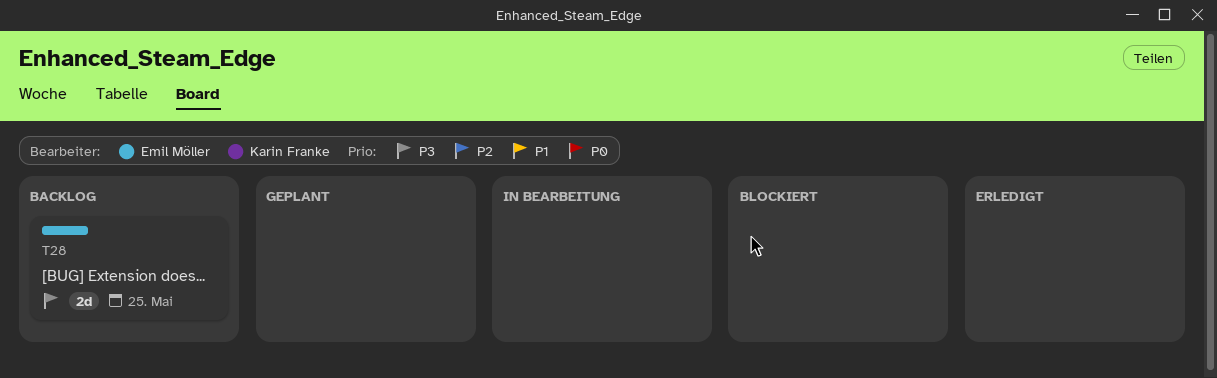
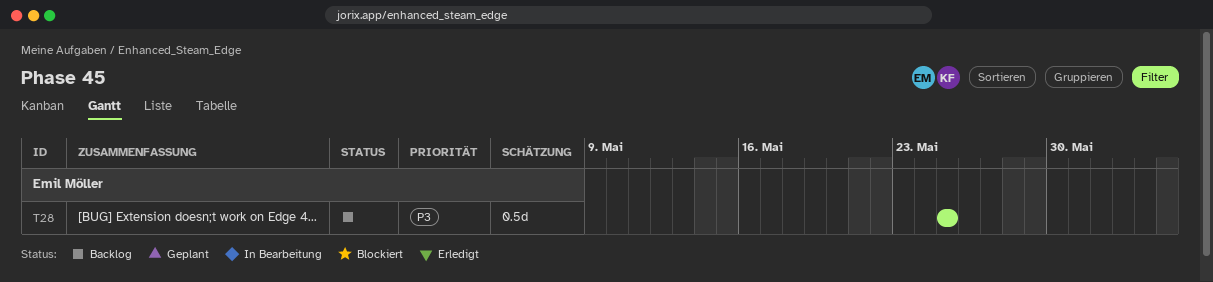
T28, estimate: 2d -> 0.5d

